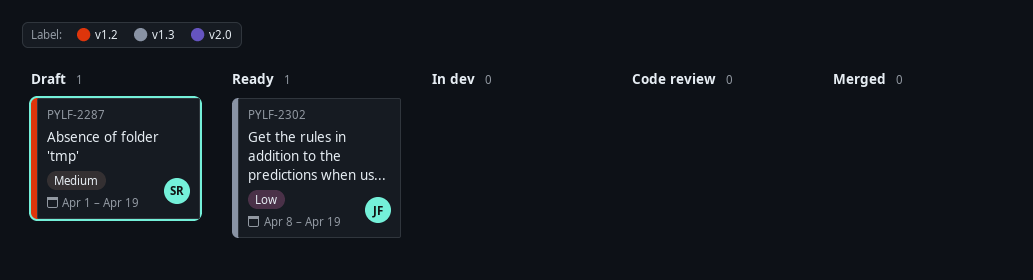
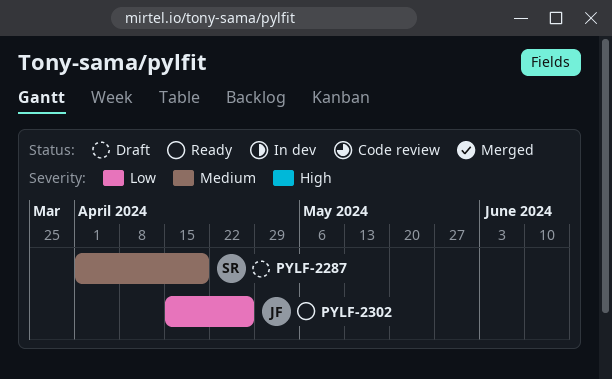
PYLF-2302, start: Apr 8 -> Apr 15
PYLF-2302, due: Apr 19 -> Apr 26

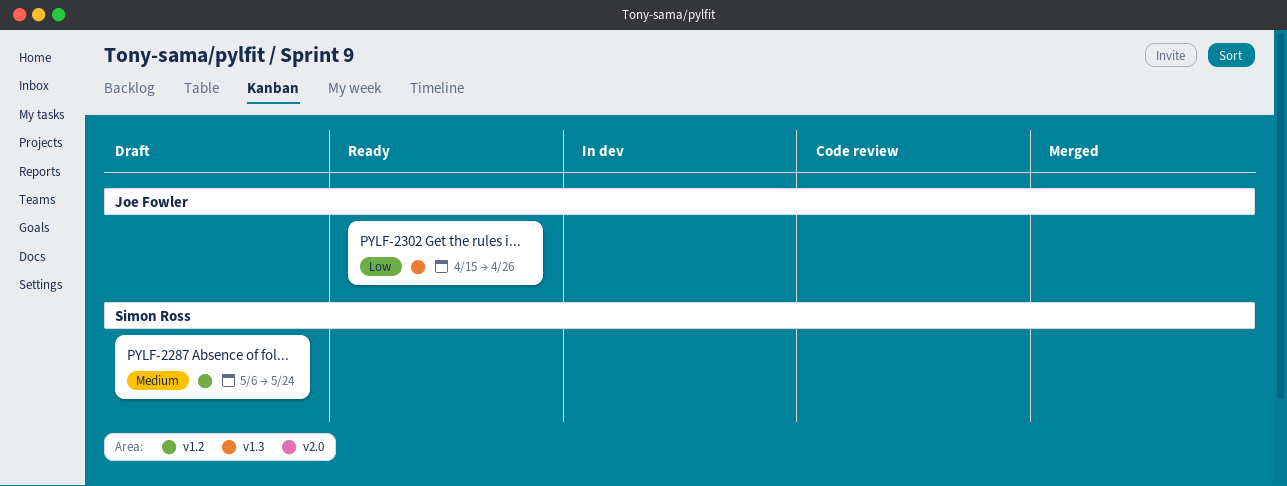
PYLF-2287, start: Apr 1 -> May 6
PYLF-2287, due: Apr 19 -> May 24

